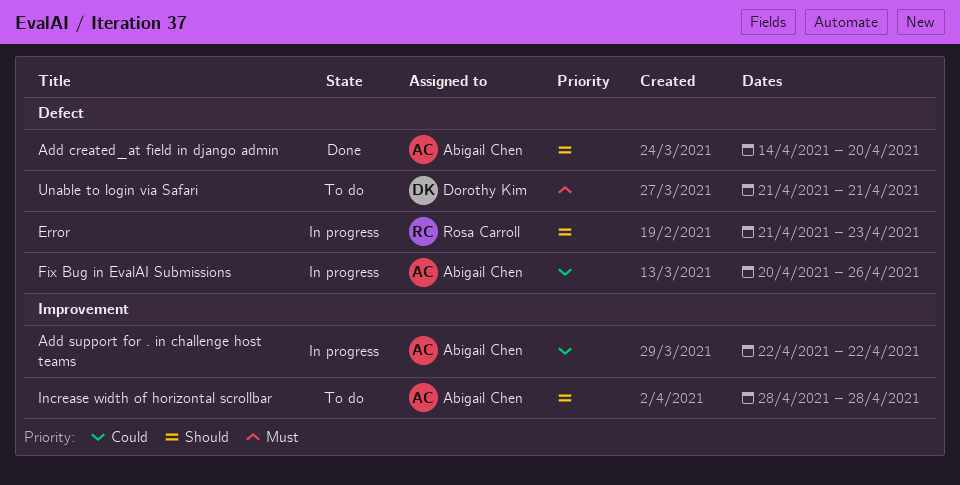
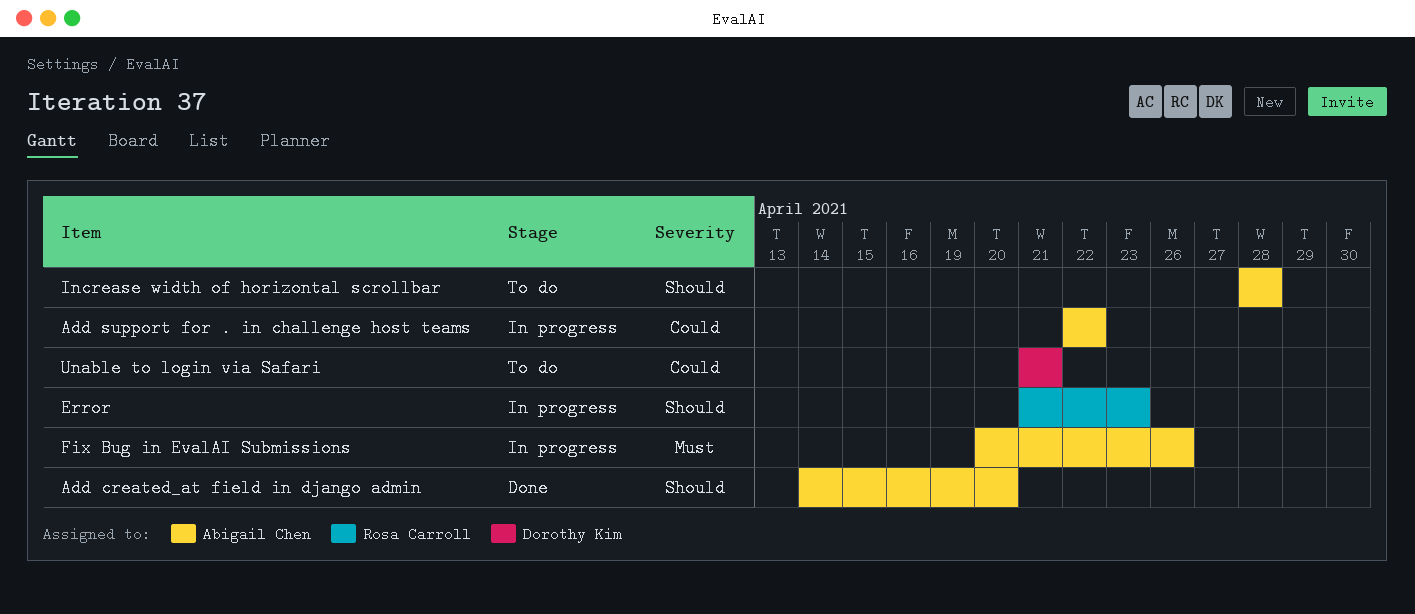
Fix Bug in EvalAI Submissions, priority: Could -> Must
Unable to login via Safari, priority: Must -> Could

